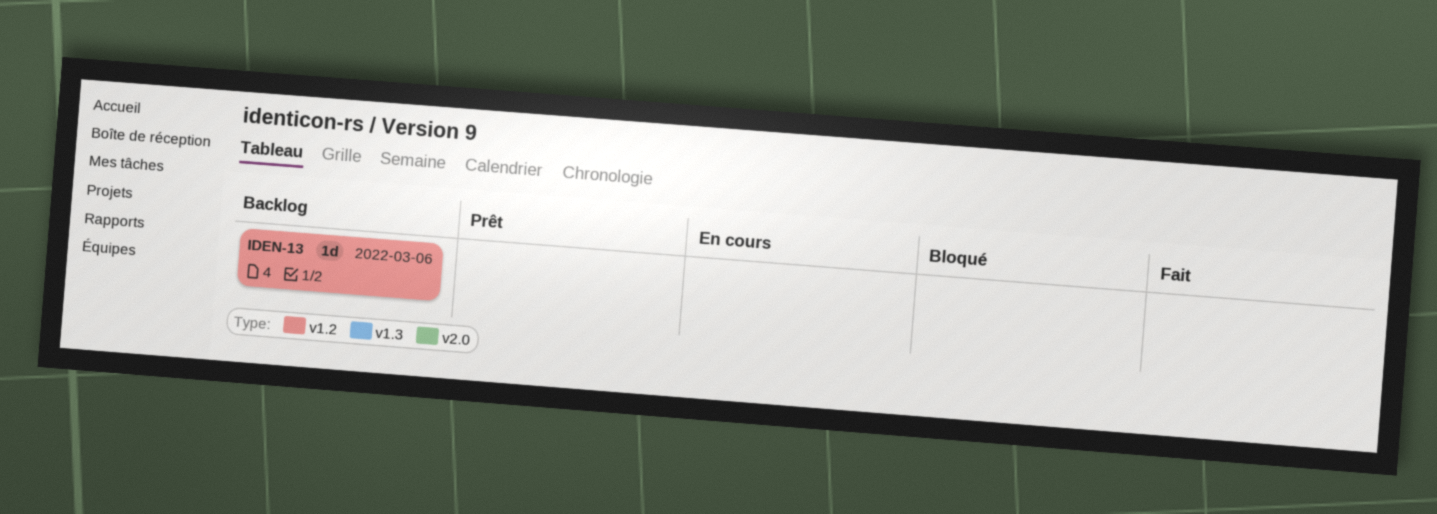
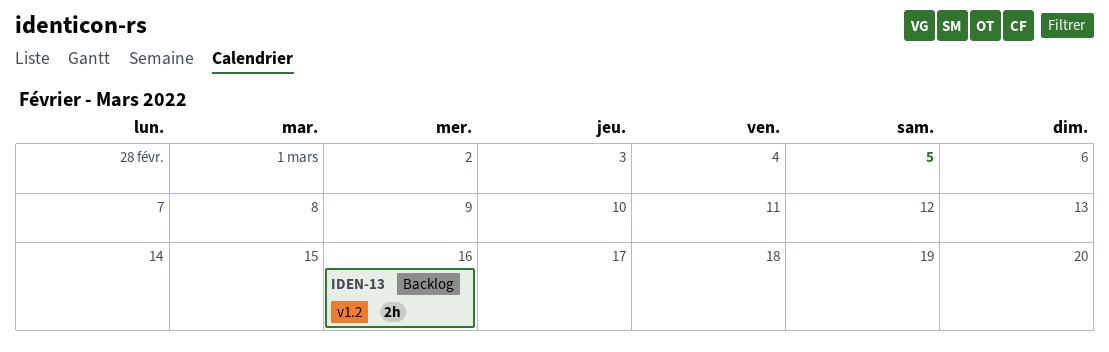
IDEN-13, estimate: 1d -> 2h
IDEN-13, due: Mar 6 -> Mar 16

